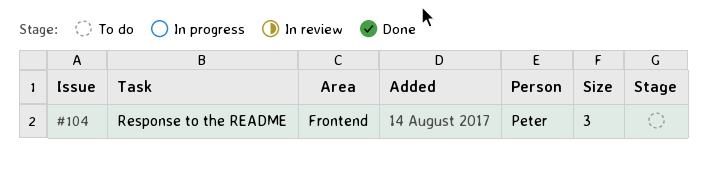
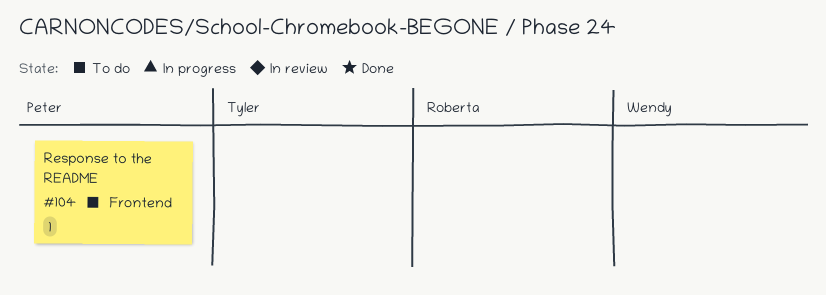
#104, estimate: 3 -> 1

